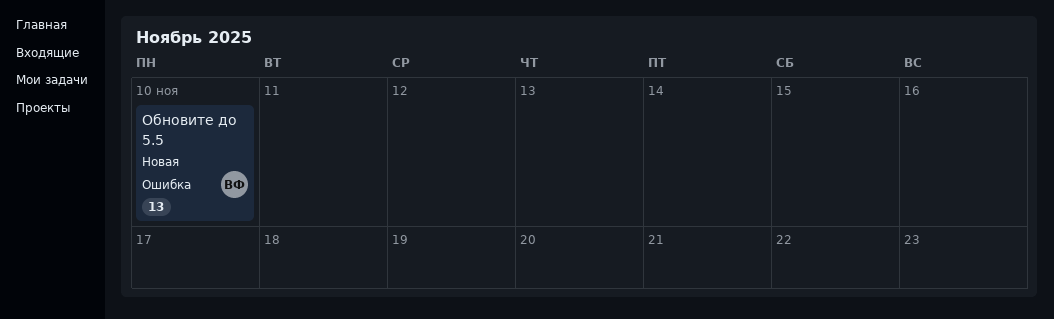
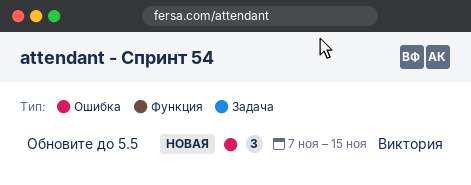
Обновите до 5.5, estimate: 13 -> 3
Обновите до 5.5, due: Nov 10 -> Nov 15

